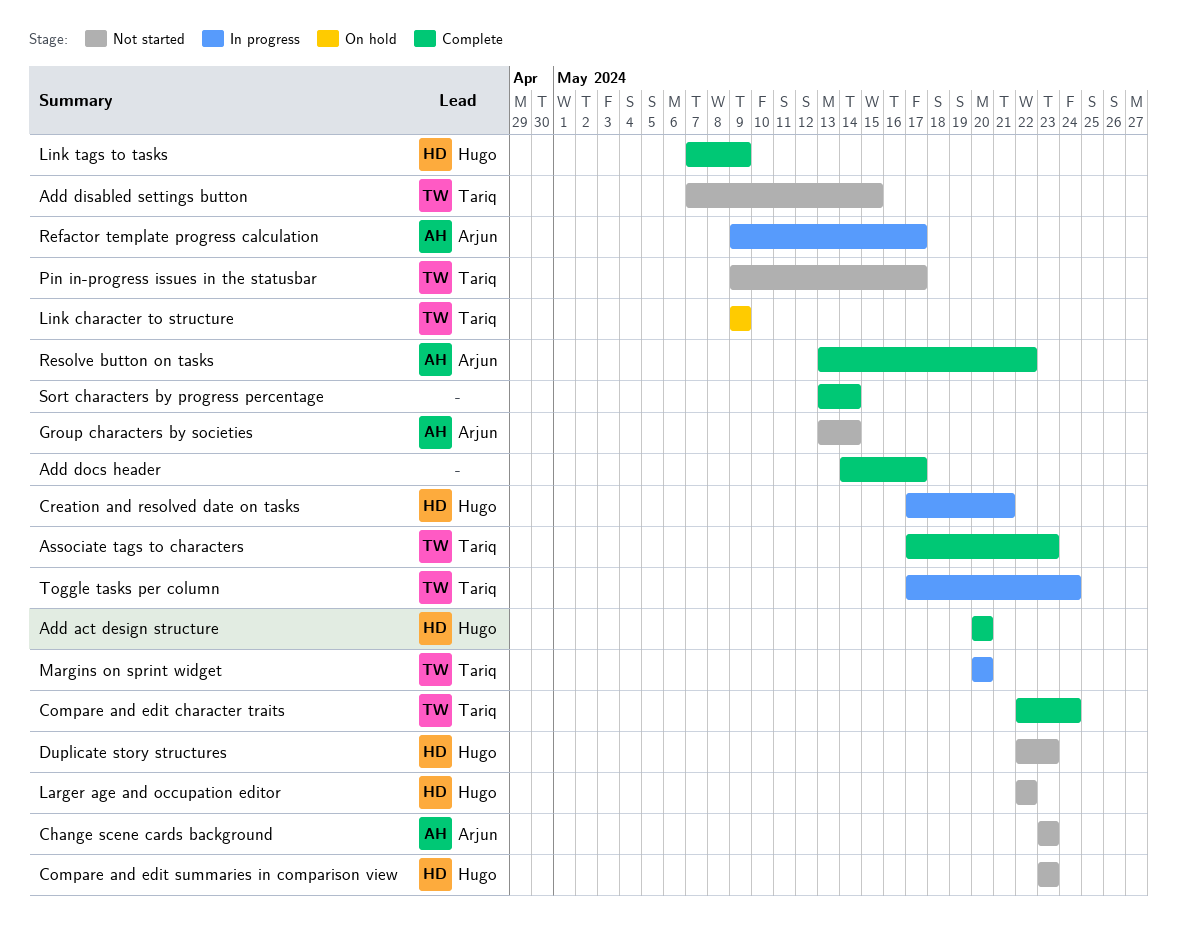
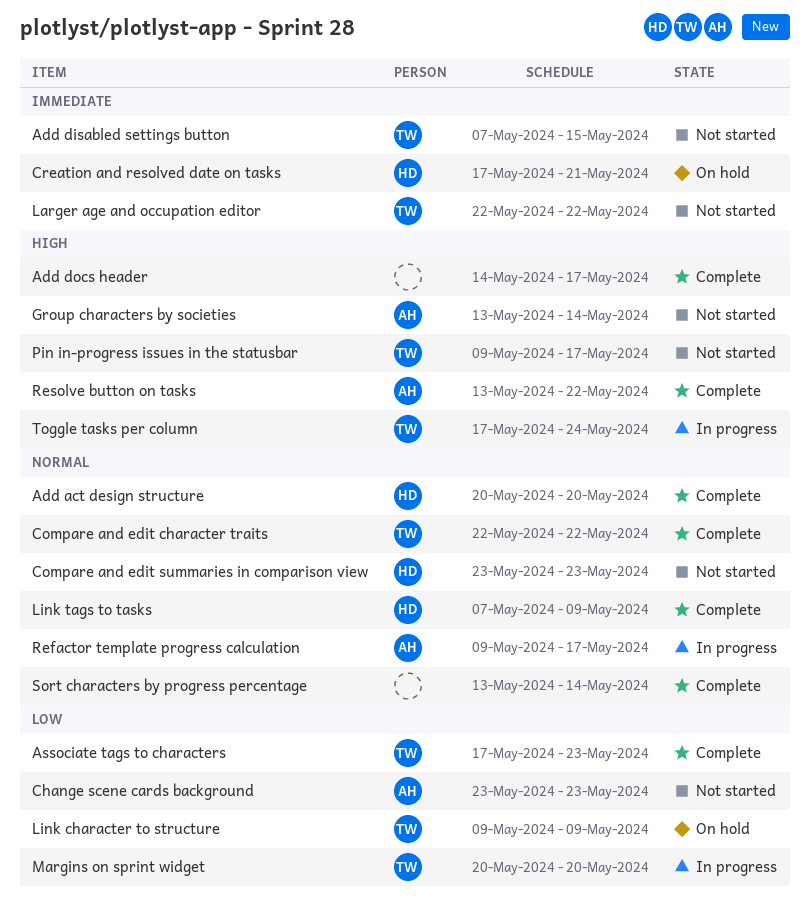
Compare and edit character traits, due: May 24 -> May 22
Creation and resolved date on tasks, status: In progress -> On hold
Duplicate story structures: present -> none
Larger age and occupation editor, owner: Hugo -> Tariq

